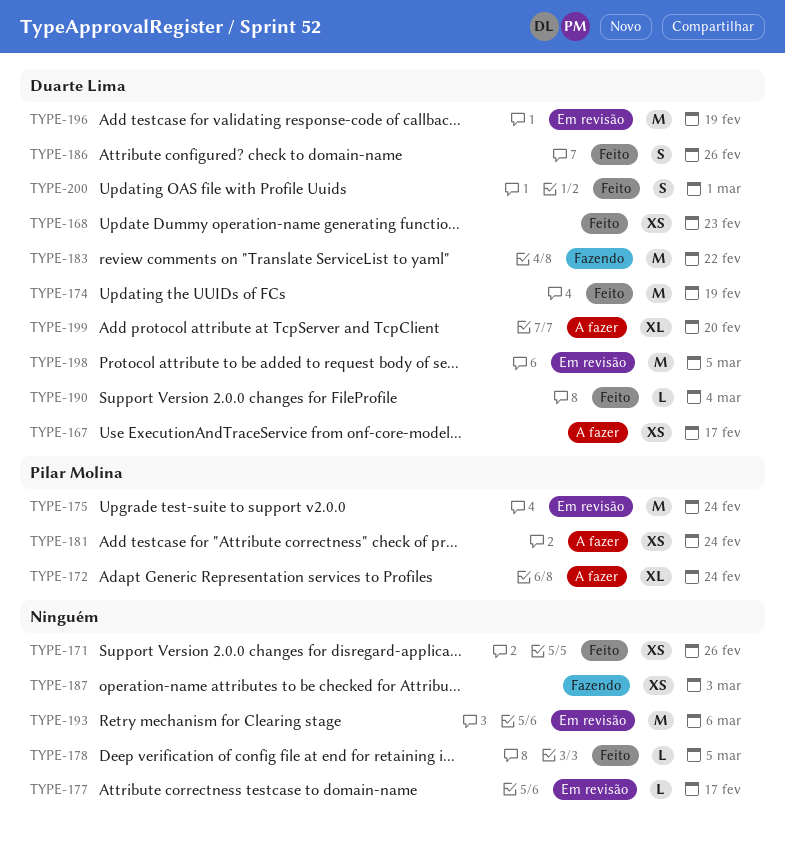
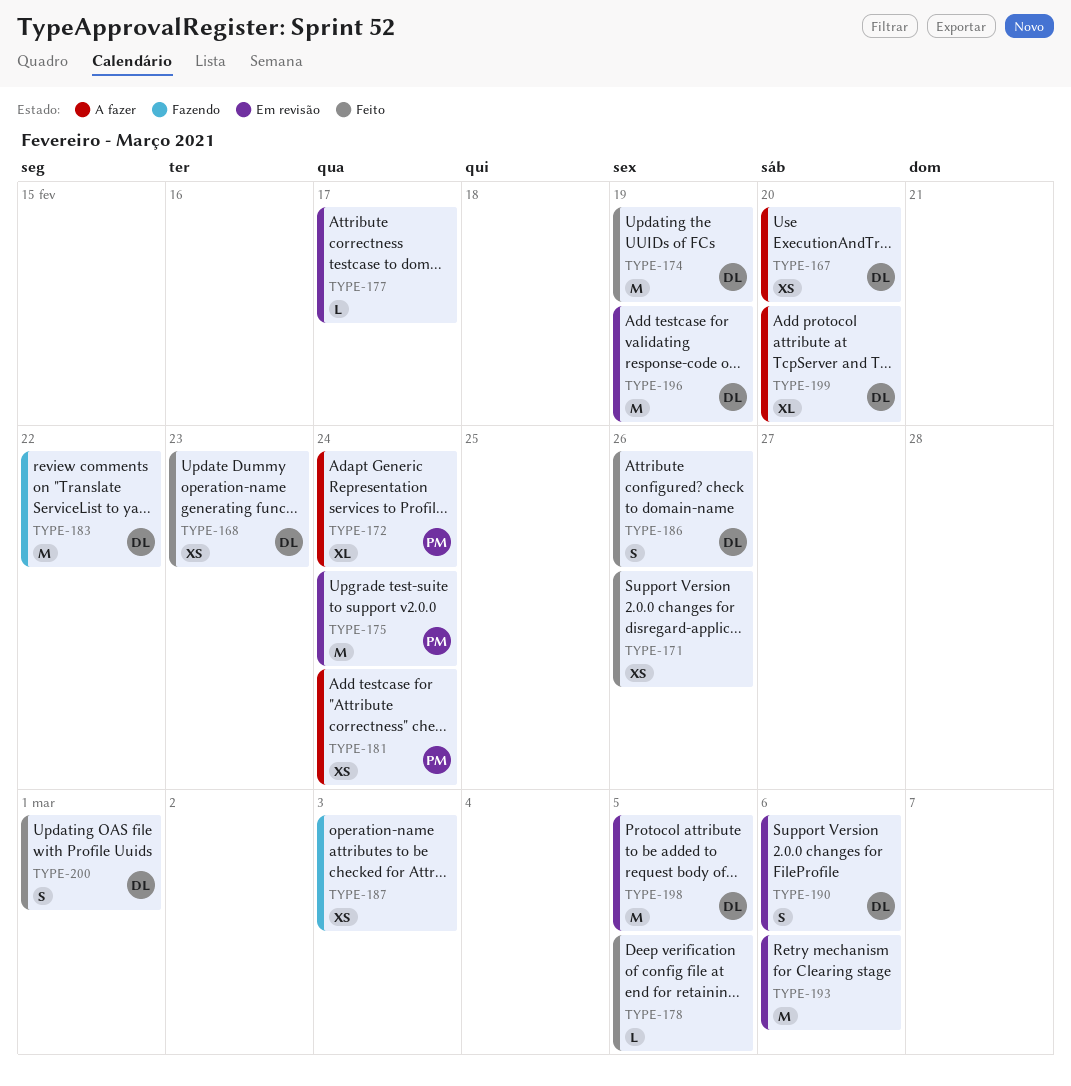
TYPE-167, due: Feb 17 -> Feb 20
TYPE-190, status: Feito -> Em revisão
TYPE-190, estimate: L -> S
TYPE-190, due: Mar 4 -> Mar 6

